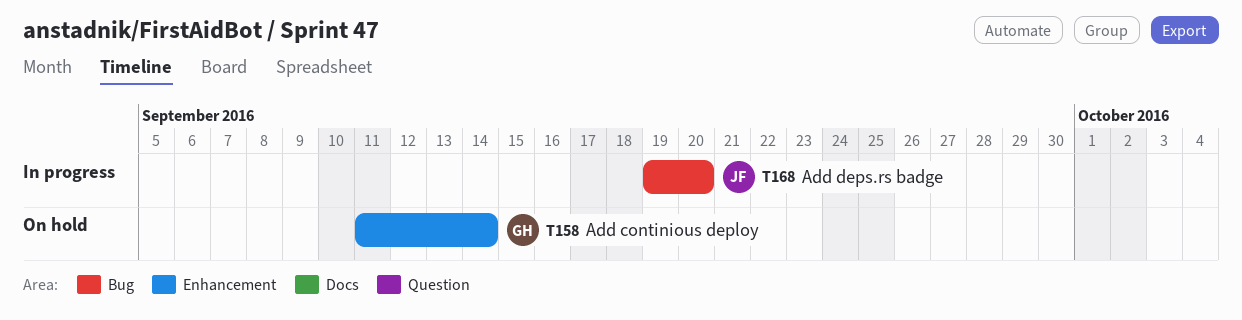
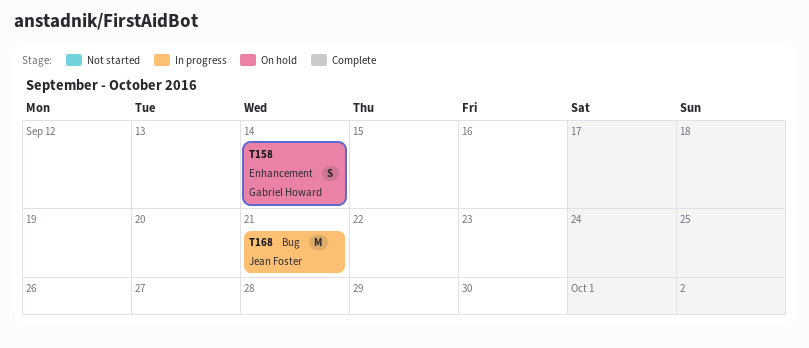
T168, due: Sep 20 -> Sep 21

